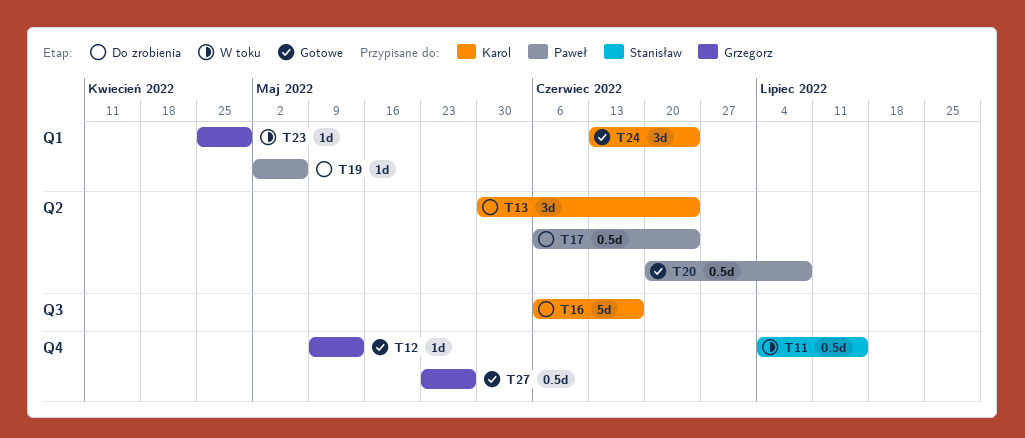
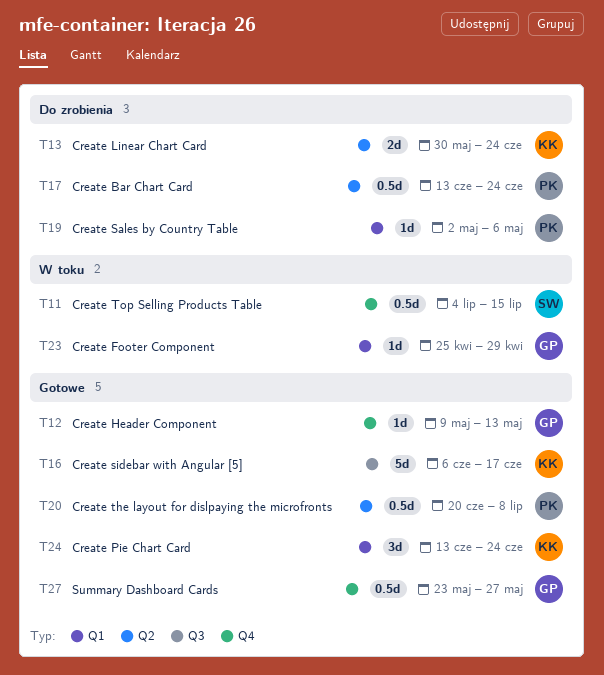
T13, estimate: 3d -> 2d
T16, status: Do zrobienia -> Gotowe
T17, start: Jun 6 -> Jun 13

